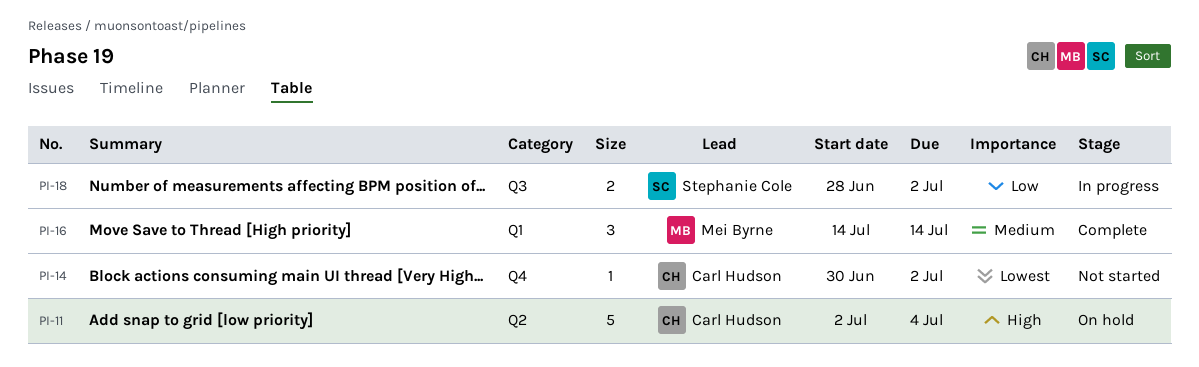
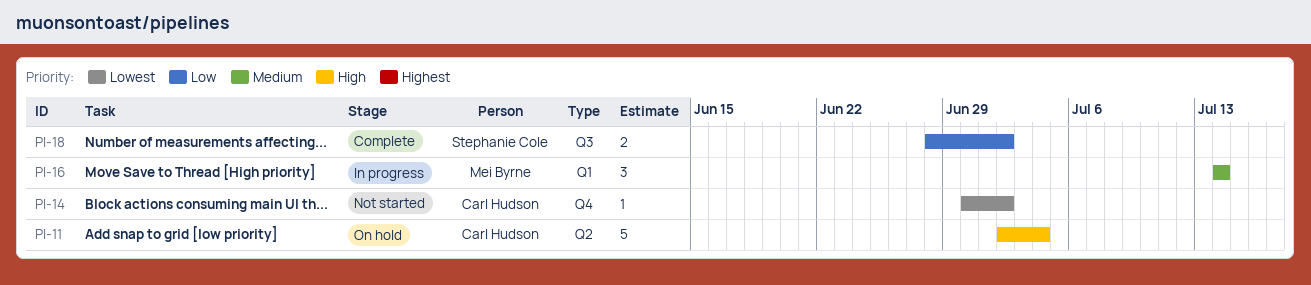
PI-16, status: Complete -> In progress
PI-18, status: In progress -> Complete

